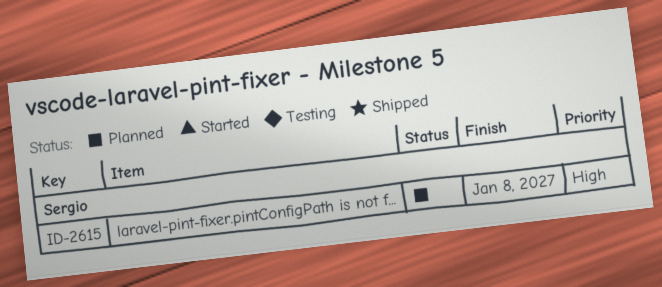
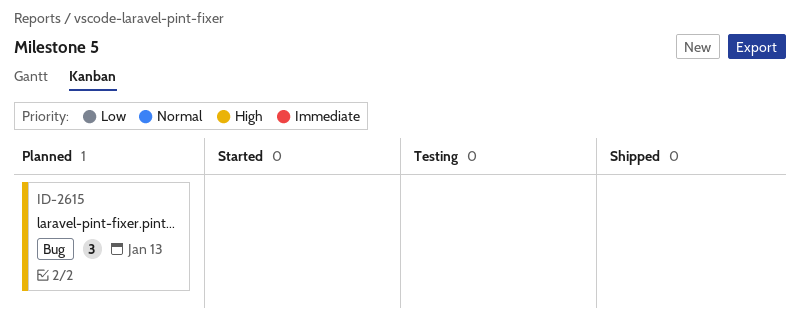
ID-2615, due: Jan 8 -> Jan 13

